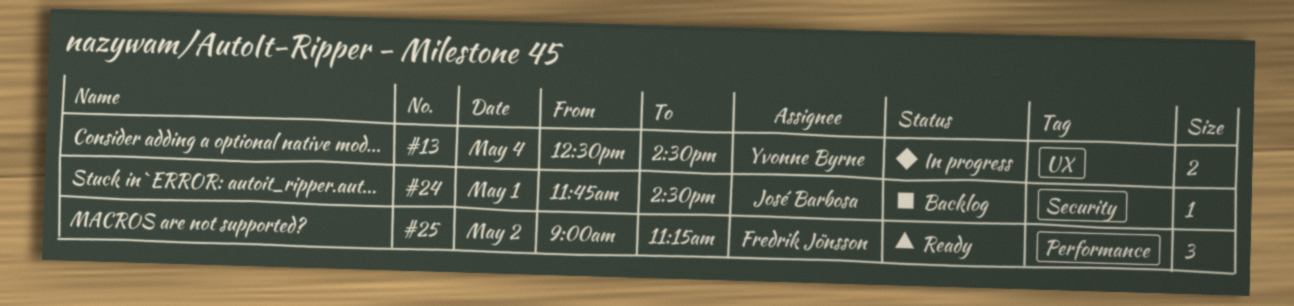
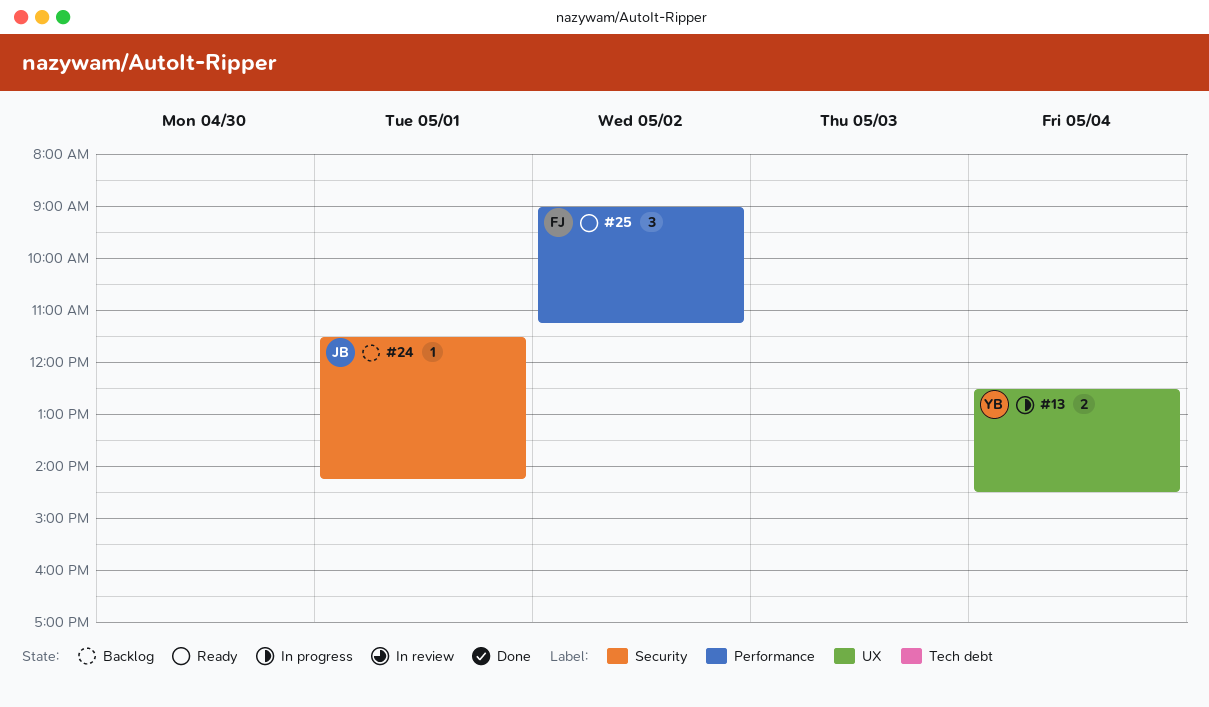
#24, begins: 11:45 -> 11:30
#24, ends: 14:30 -> 14:15

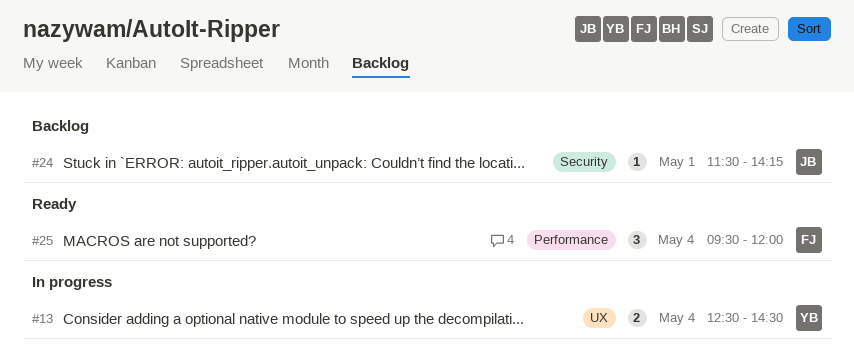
#25, day: May 2 -> May 4
#25, begins: 09:00 -> 09:30
#25, ends: 11:15 -> 12:00

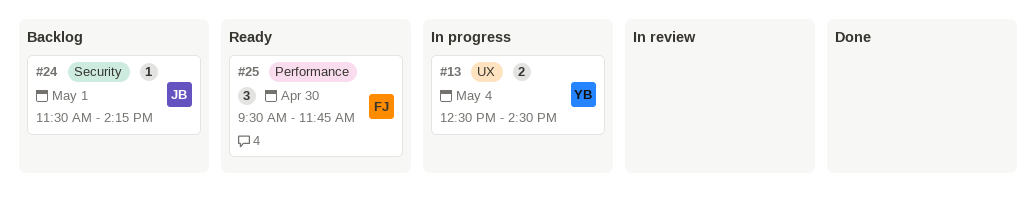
#25, day: May 4 -> Apr 30
#25, ends: 12:00 -> 11:45

